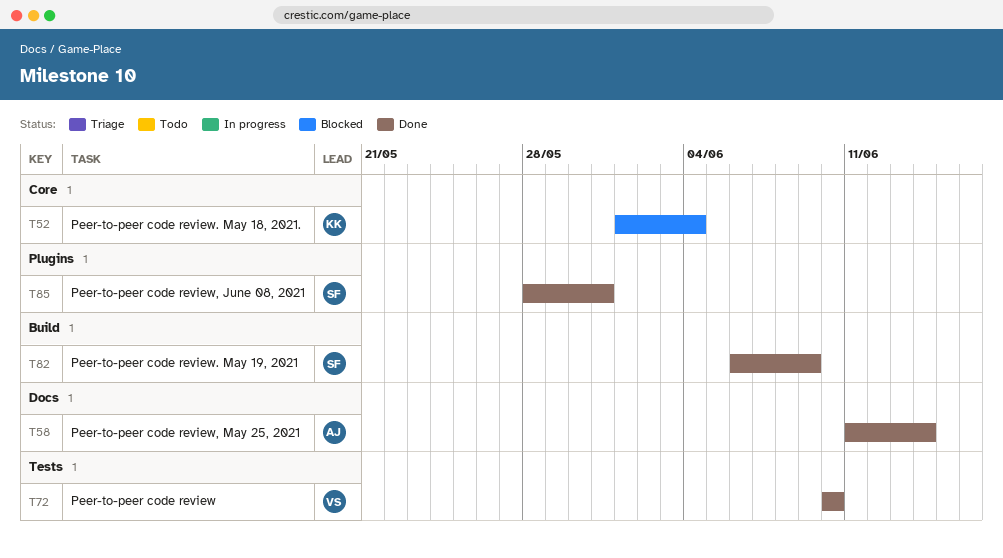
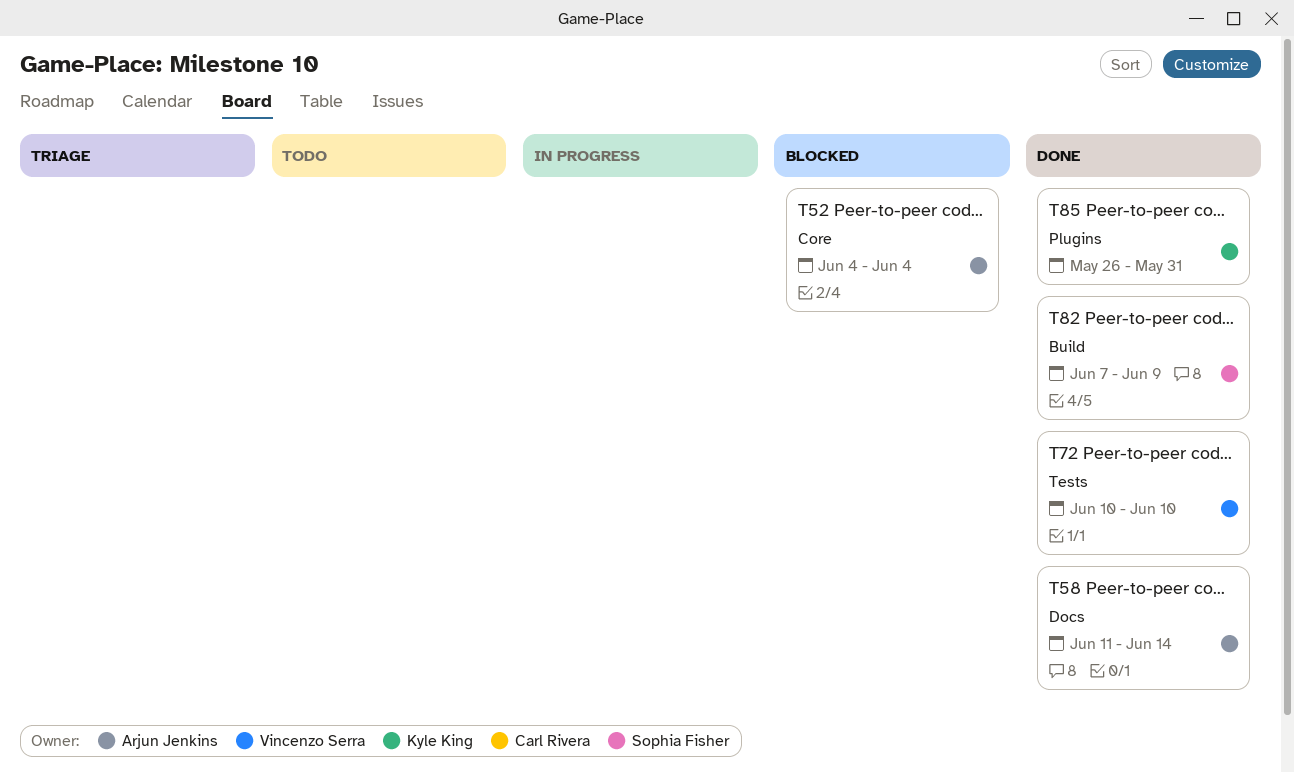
T52, owner: Kyle King -> Arjun Jenkins
T52, start: Jun 1 -> Jun 4
T82, start: Jun 6 -> Jun 7
T85, owner: Sophia Fisher -> Kyle King
T85, start: May 28 -> May 26

